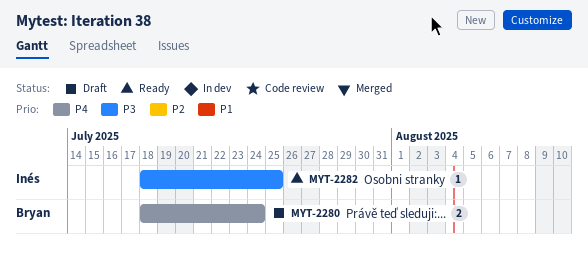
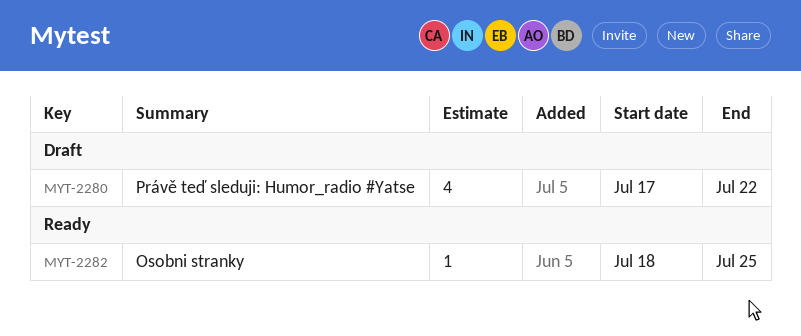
MYT-2280, estimate: 2 -> 4
MYT-2280, start: Jul 18 -> Jul 17
MYT-2280, due: Jul 24 -> Jul 22

